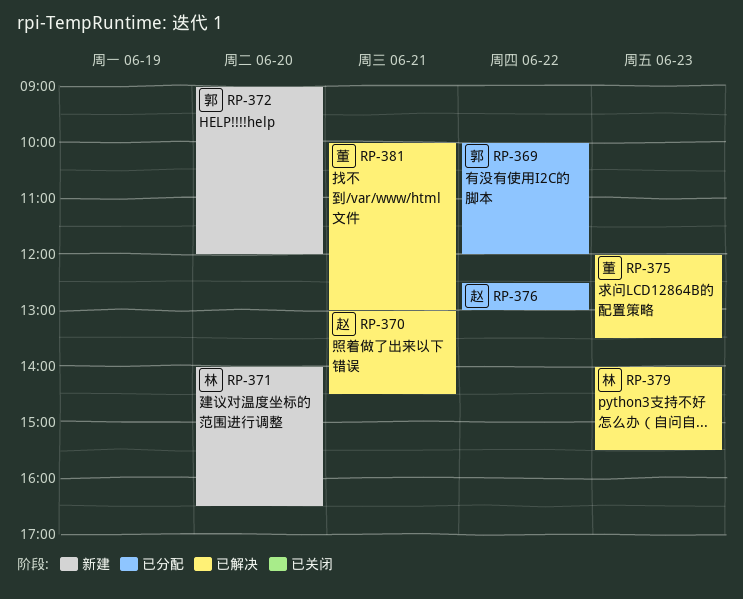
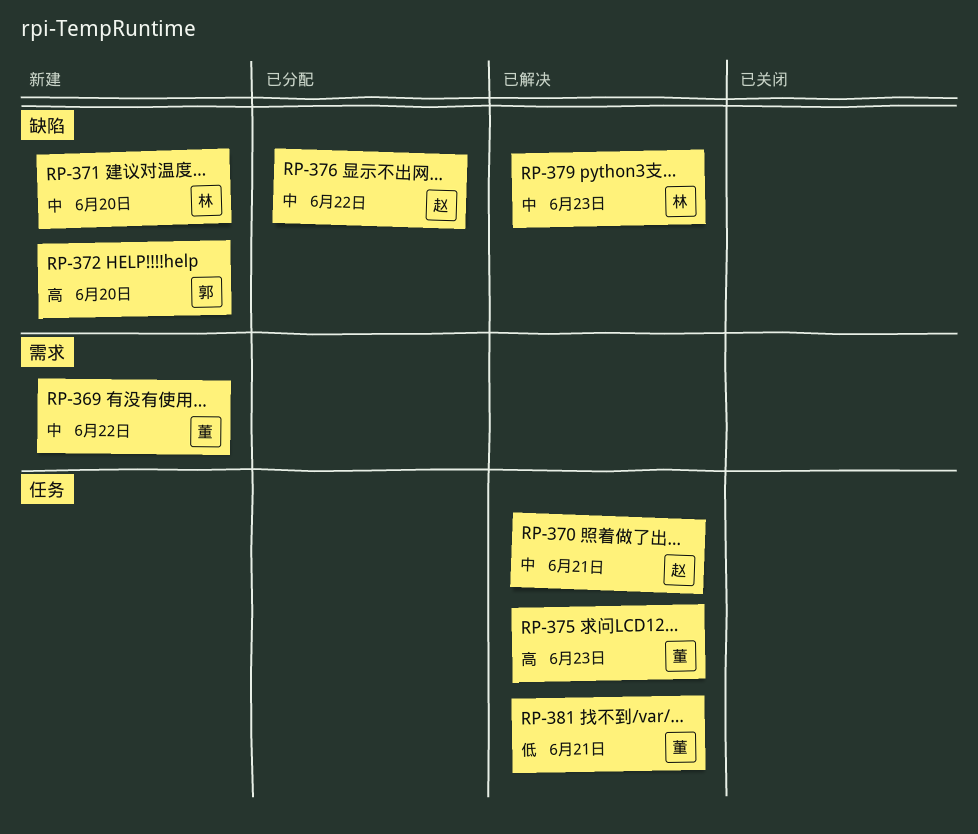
RP-369, status: 已分配 -> 新建
RP-369, owner: 郭 -> 董

